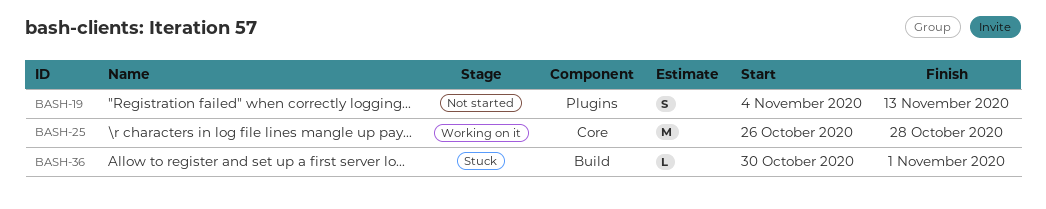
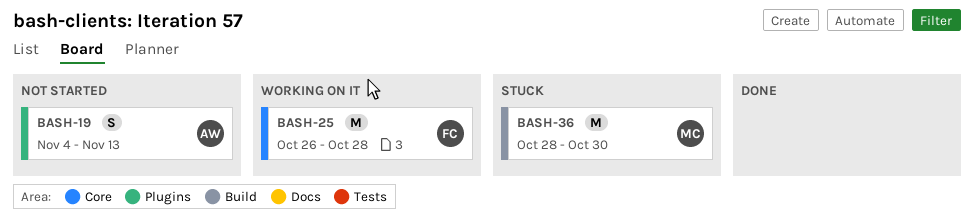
BASH-36, estimate: L -> M
BASH-36, start: Oct 30 -> Oct 28
BASH-36, due: Nov 1 -> Oct 30

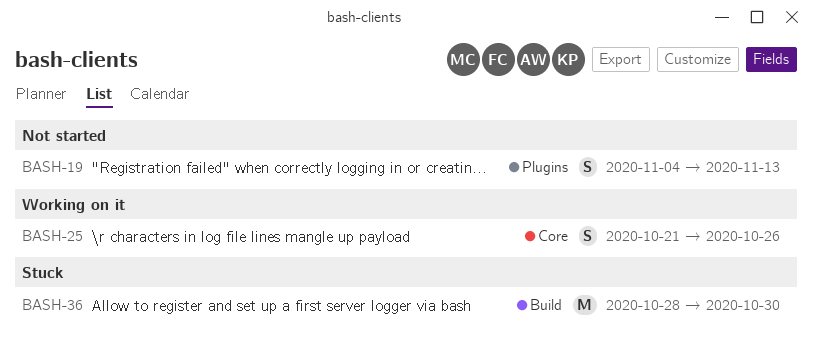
BASH-25, estimate: M -> S
BASH-25, start: Oct 26 -> Oct 21
BASH-25, due: Oct 28 -> Oct 26

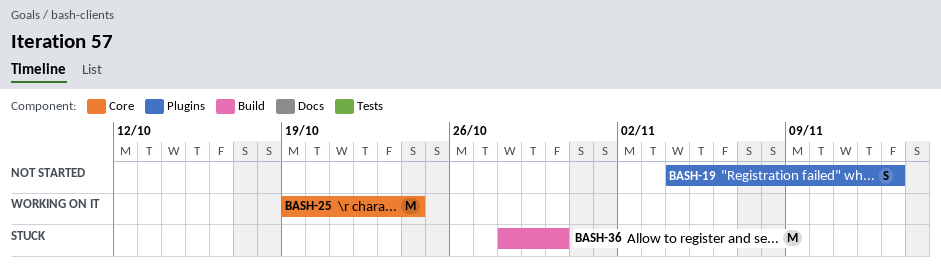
BASH-25, estimate: S -> M
BASH-25, start: Oct 21 -> Oct 19
BASH-25, due: Oct 26 -> Oct 24

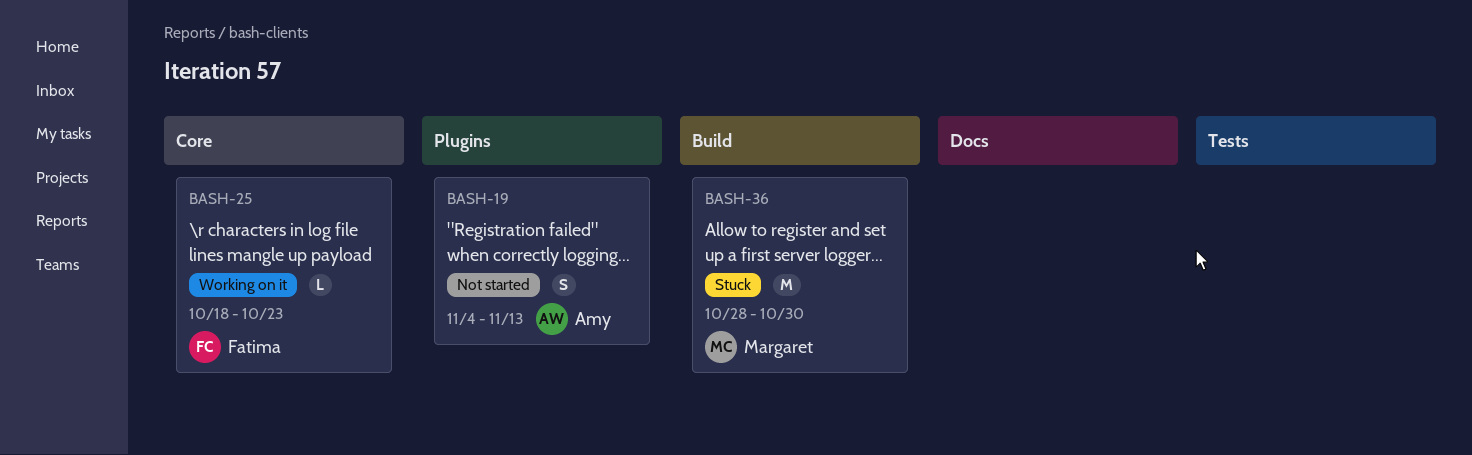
BASH-25, estimate: M -> L
BASH-25, start: Oct 19 -> Oct 18
BASH-25, due: Oct 24 -> Oct 23

